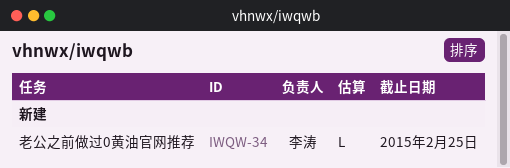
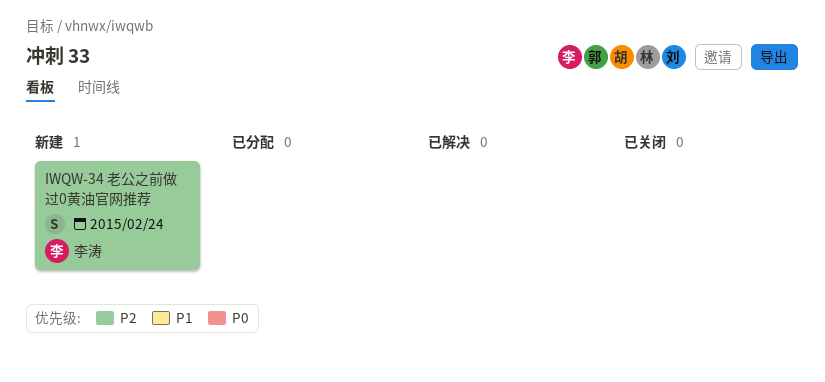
IWQW-34, estimate: L -> S
IWQW-34, due: Feb 25 -> Feb 24

